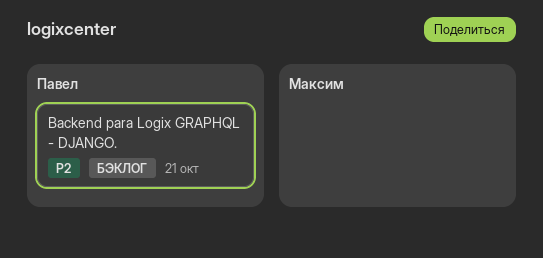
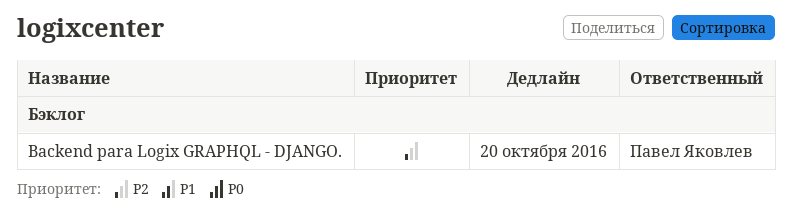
Backend para Logix GRAPHQL - DJANGO., due: Oct 21 -> Oct 20

